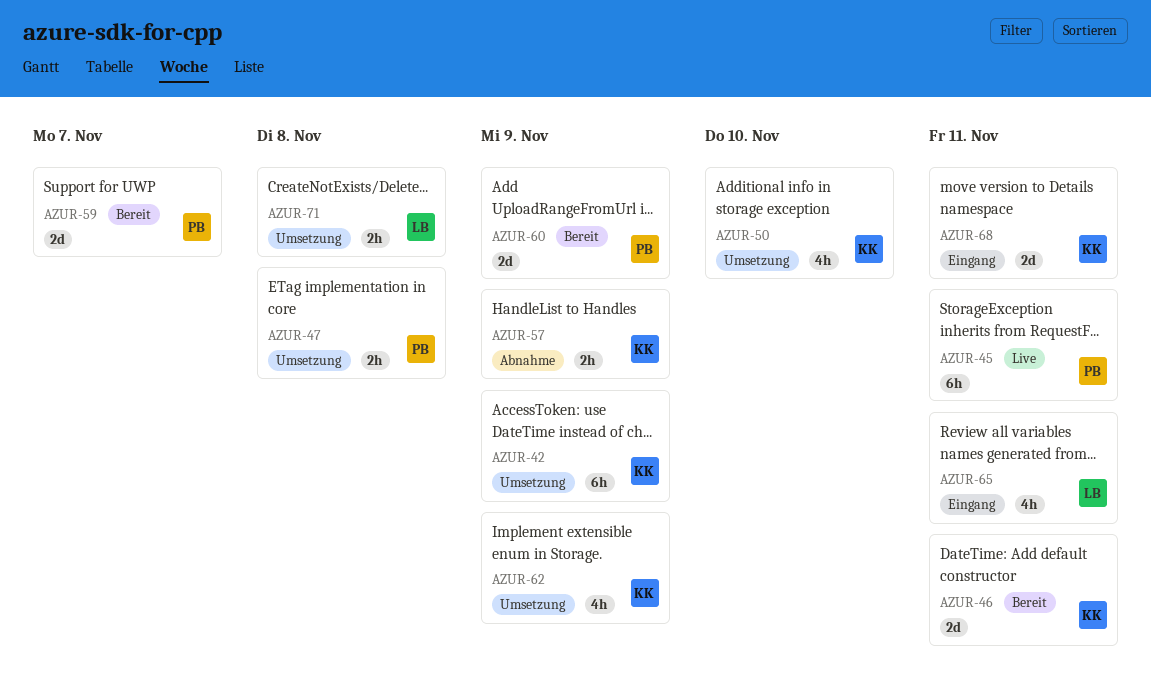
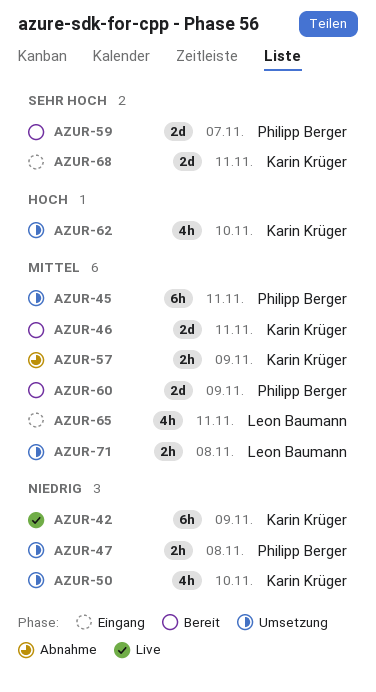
AZUR-42, status: Umsetzung -> Live
AZUR-45, status: Live -> Umsetzung
AZUR-62, due: Nov 9 -> Nov 10

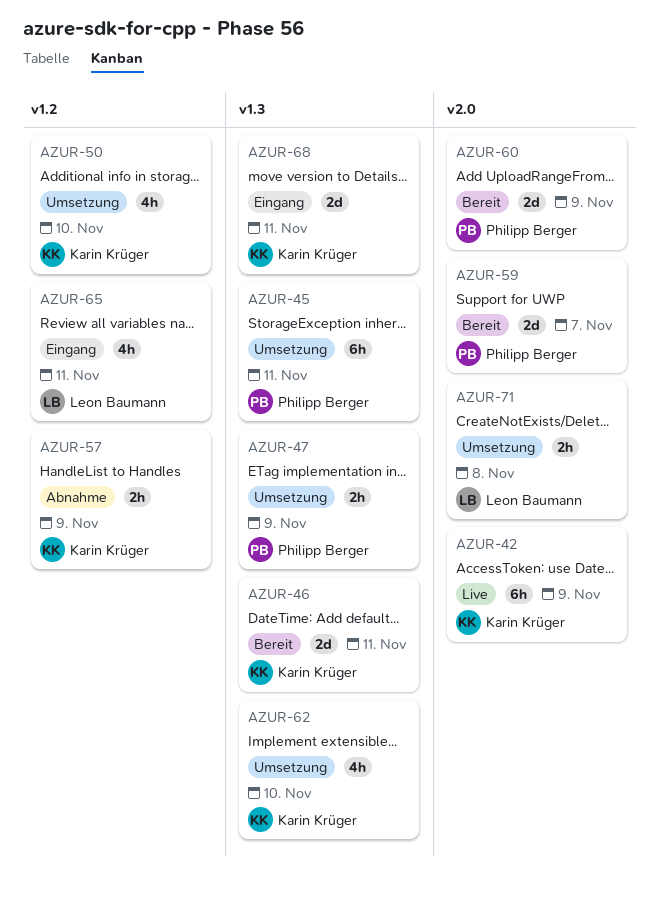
AZUR-47, due: Nov 8 -> Nov 9

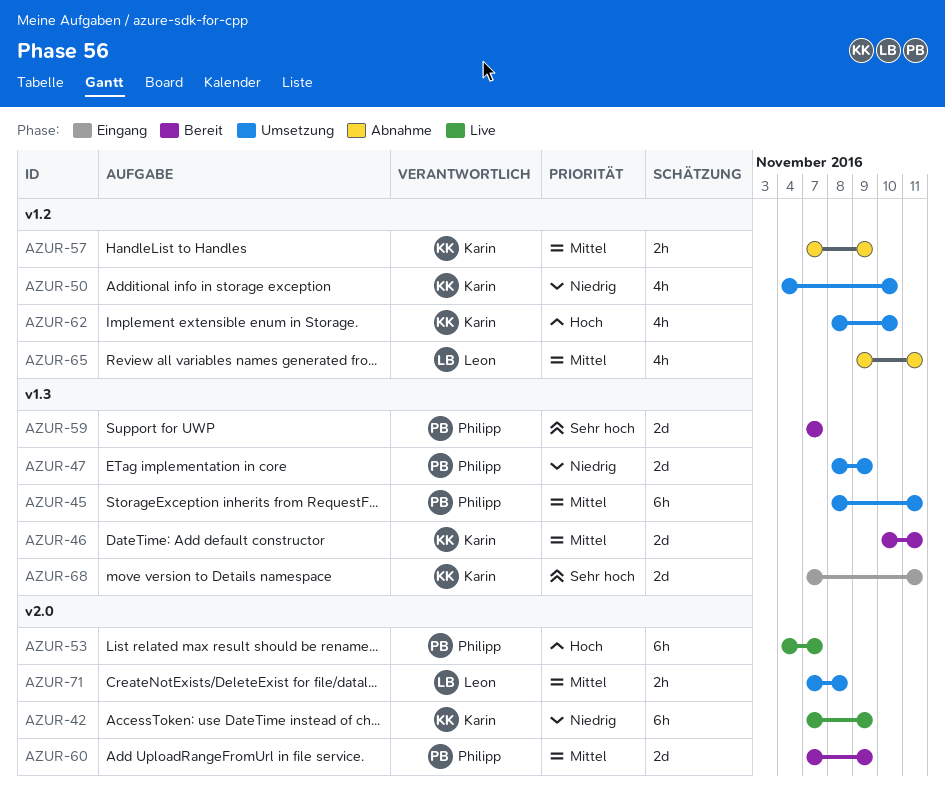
AZUR-47, estimate: 2h -> 2d
AZUR-53: none -> present
AZUR-59, label: v2.0 -> v1.3
AZUR-62, label: v1.3 -> v1.2
AZUR-65, status: Eingang -> Abnahme

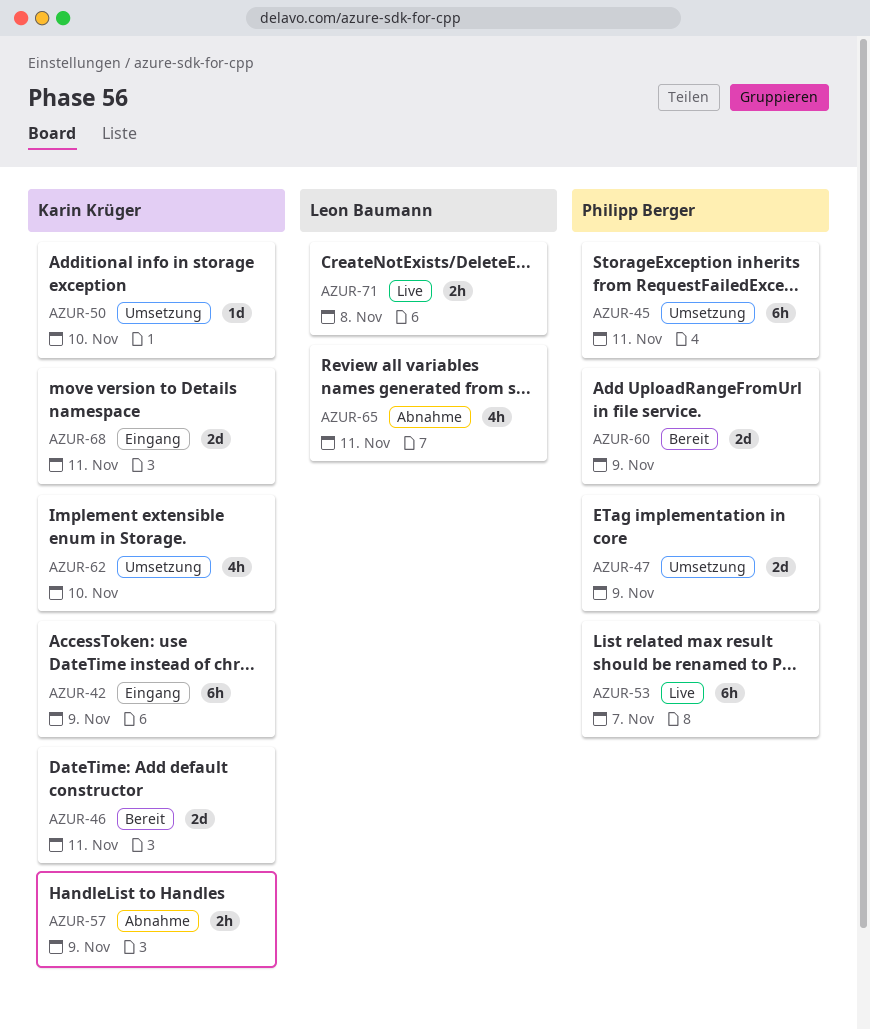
AZUR-42, status: Live -> Eingang
AZUR-50, estimate: 4h -> 1d
AZUR-59: present -> none
AZUR-71, status: Umsetzung -> Live

